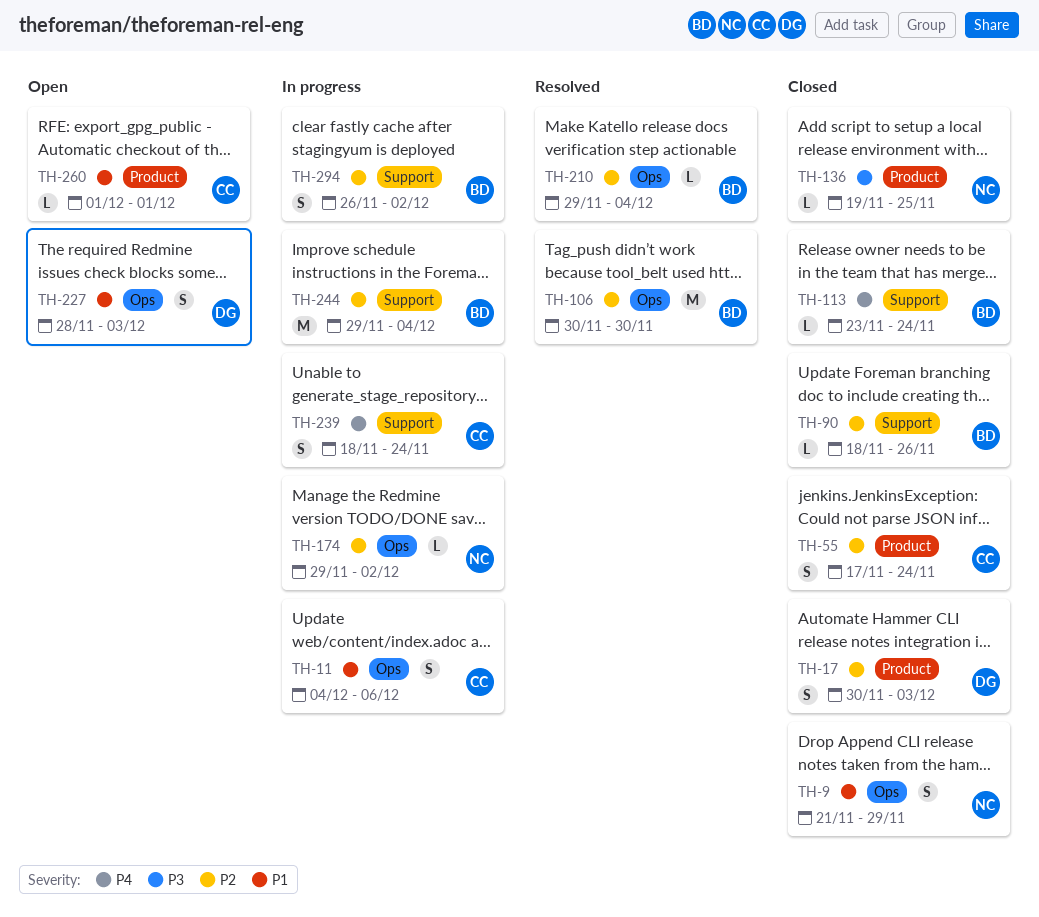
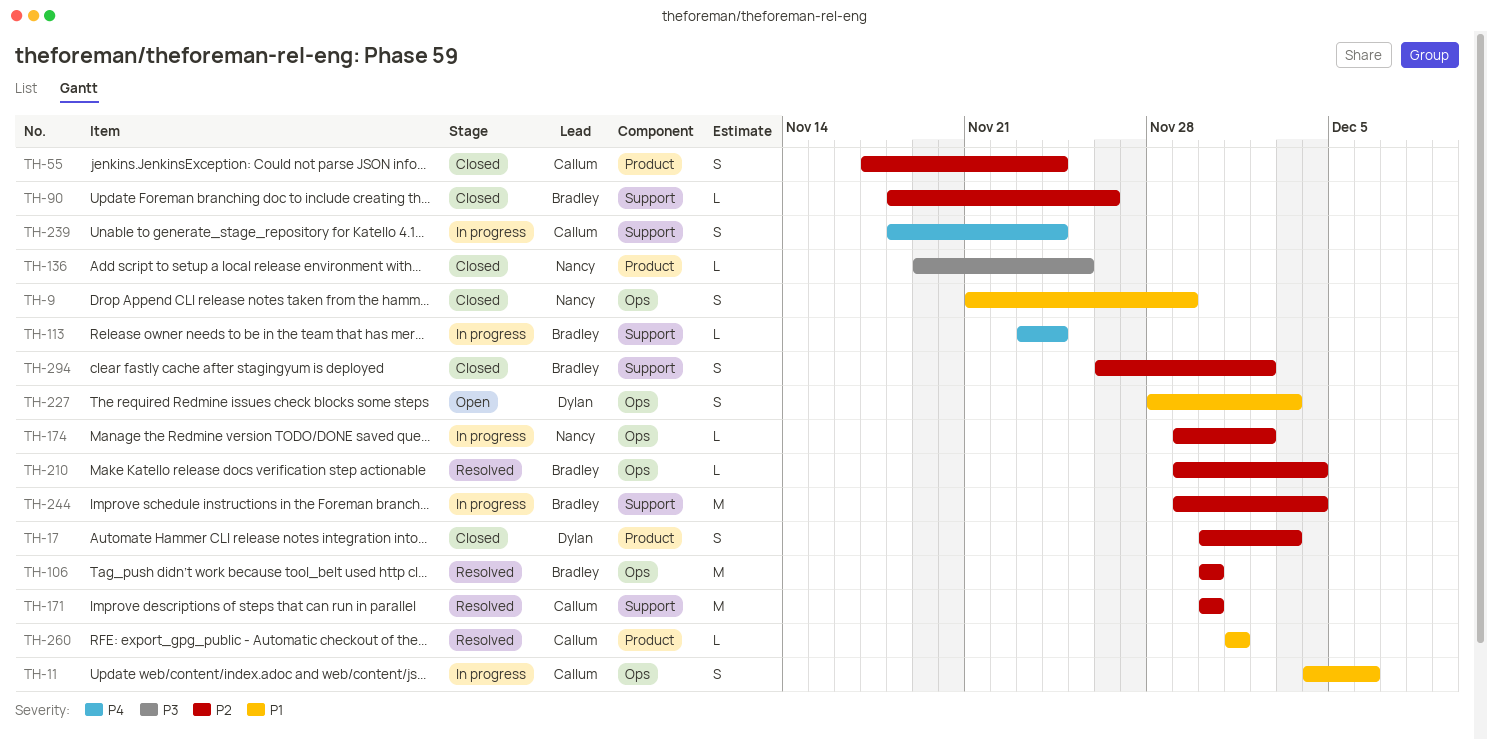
TH-113, status: Closed -> In progress
TH-171: none -> present
TH-260, status: Open -> Resolved
TH-294, status: In progress -> Closed

